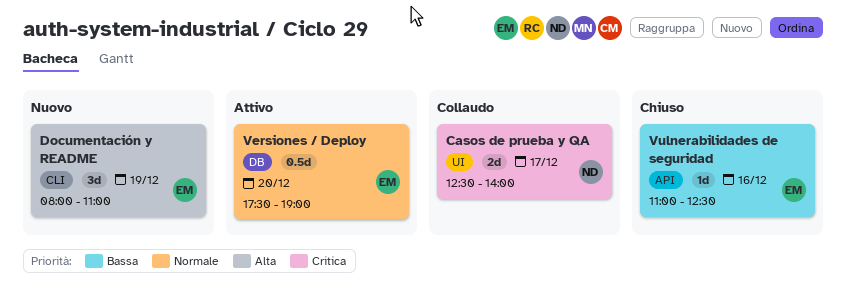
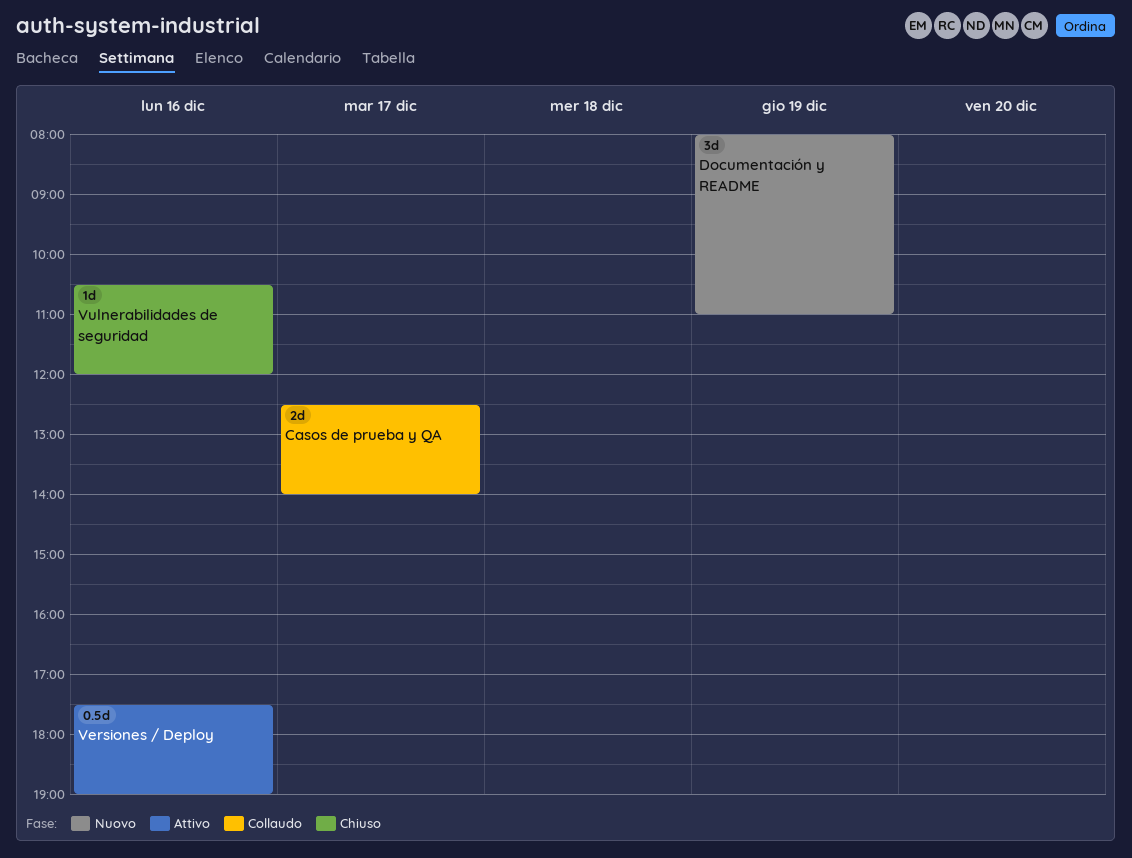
Versiones / Deploy, day: Dec 20 -> Dec 16
Vulnerabilidades de seguridad, begins: 11:00 -> 10:30
Vulnerabilidades de seguridad, ends: 12:30 -> 12:00

